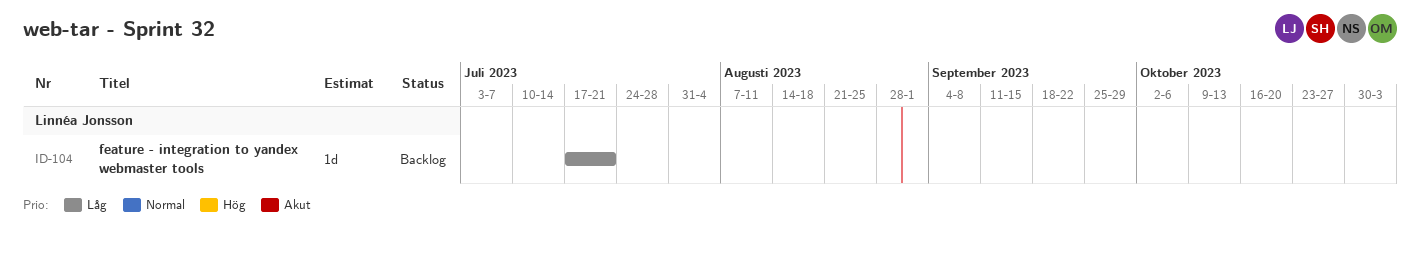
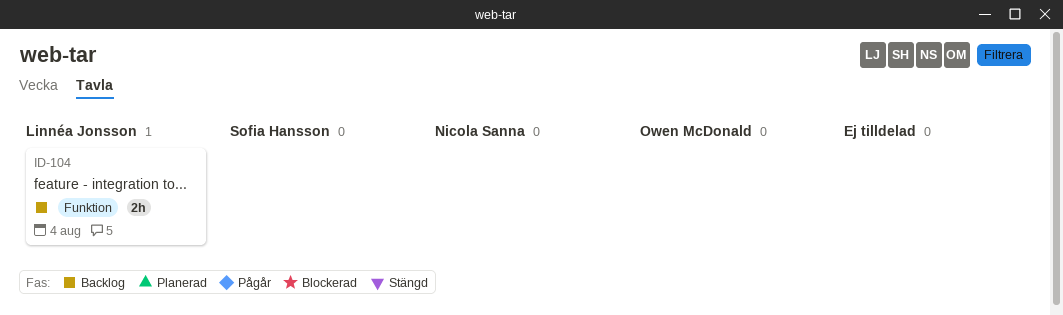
ID-104, estimate: 1d -> 2h
ID-104, due: Jul 21 -> Aug 4

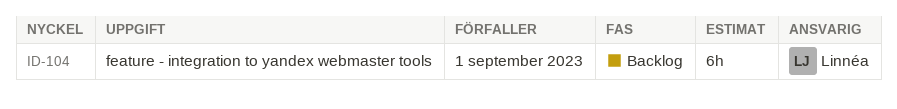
ID-104, estimate: 2h -> 6h
ID-104, due: Aug 4 -> Sep 1

